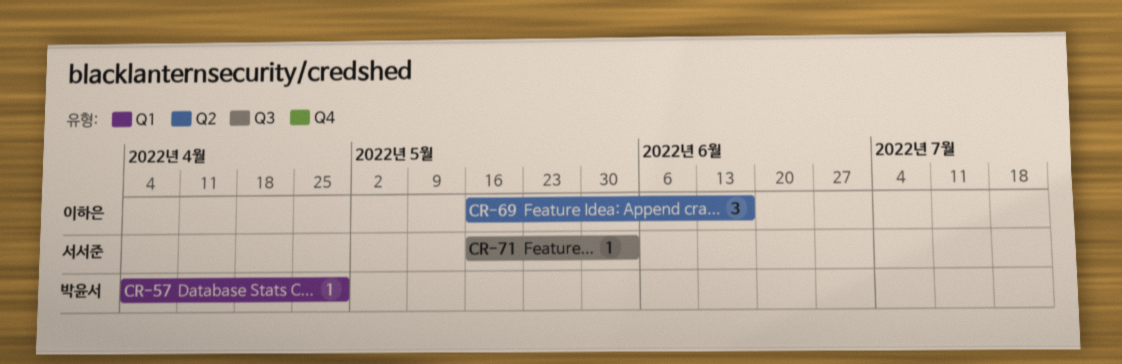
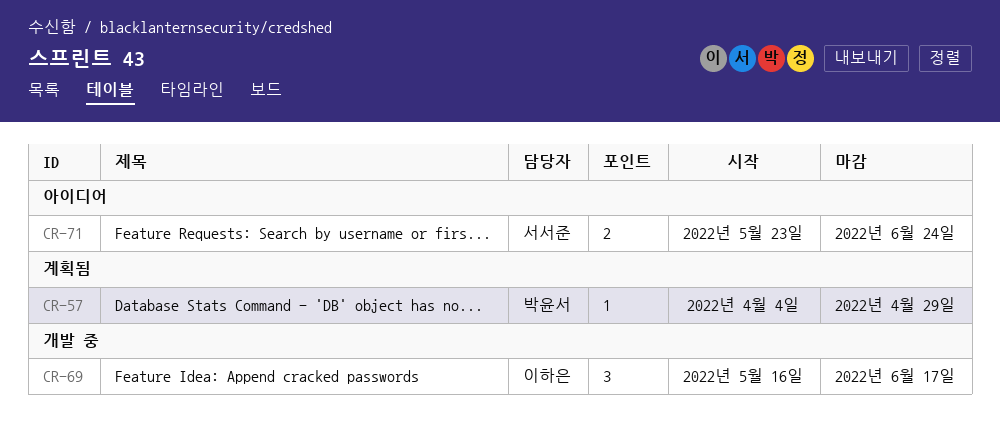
CR-71, estimate: 1 -> 2
CR-71, start: May 16 -> May 23
CR-71, due: Jun 3 -> Jun 24

